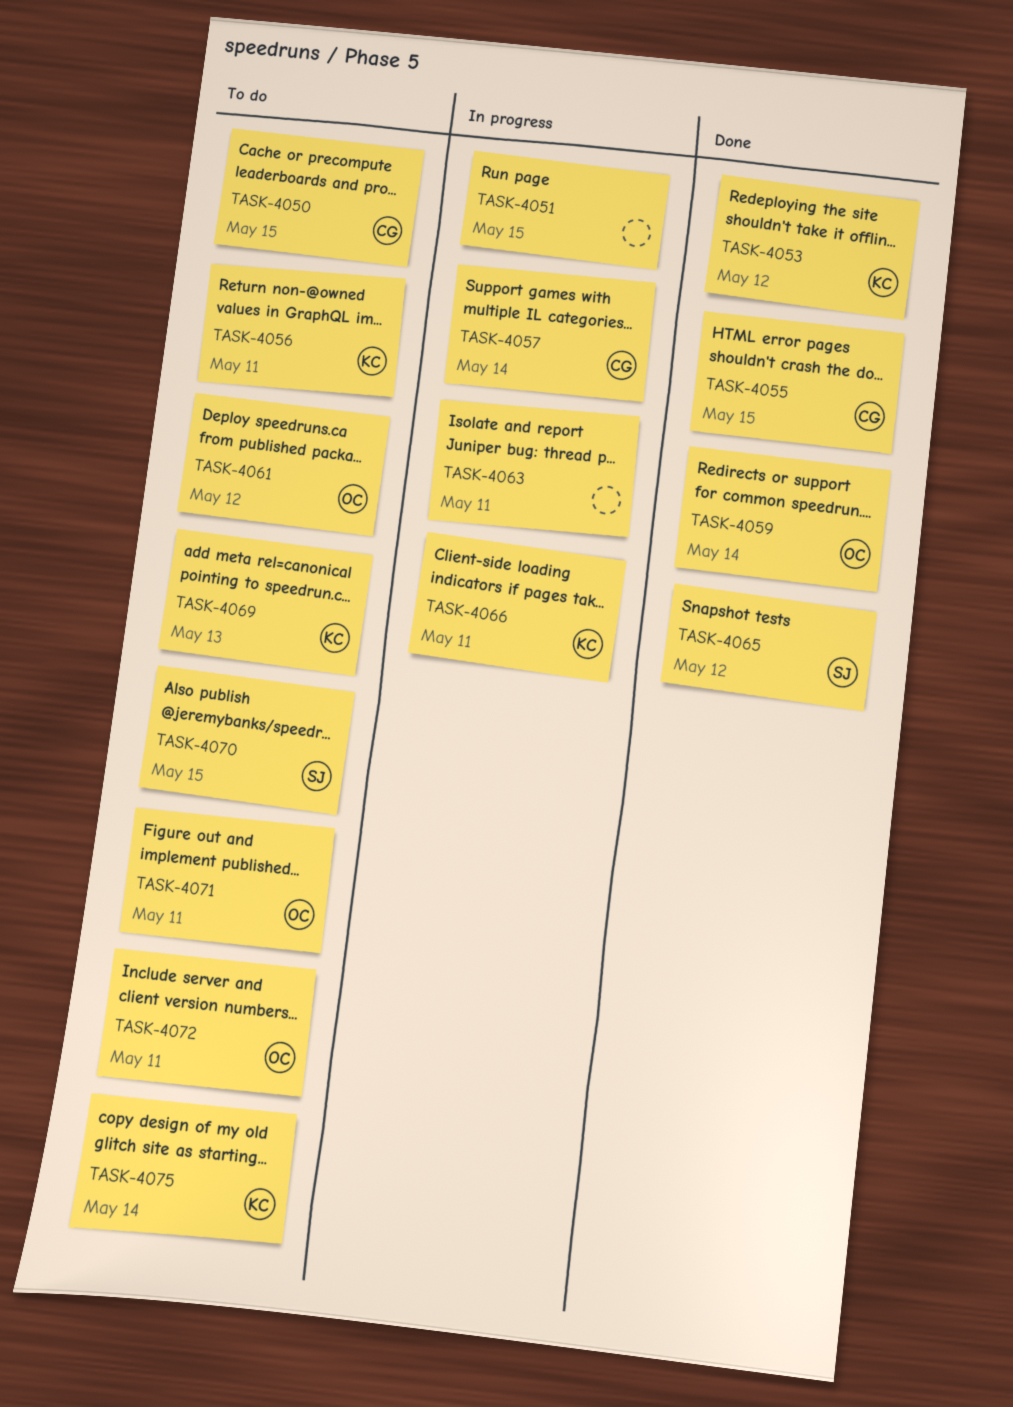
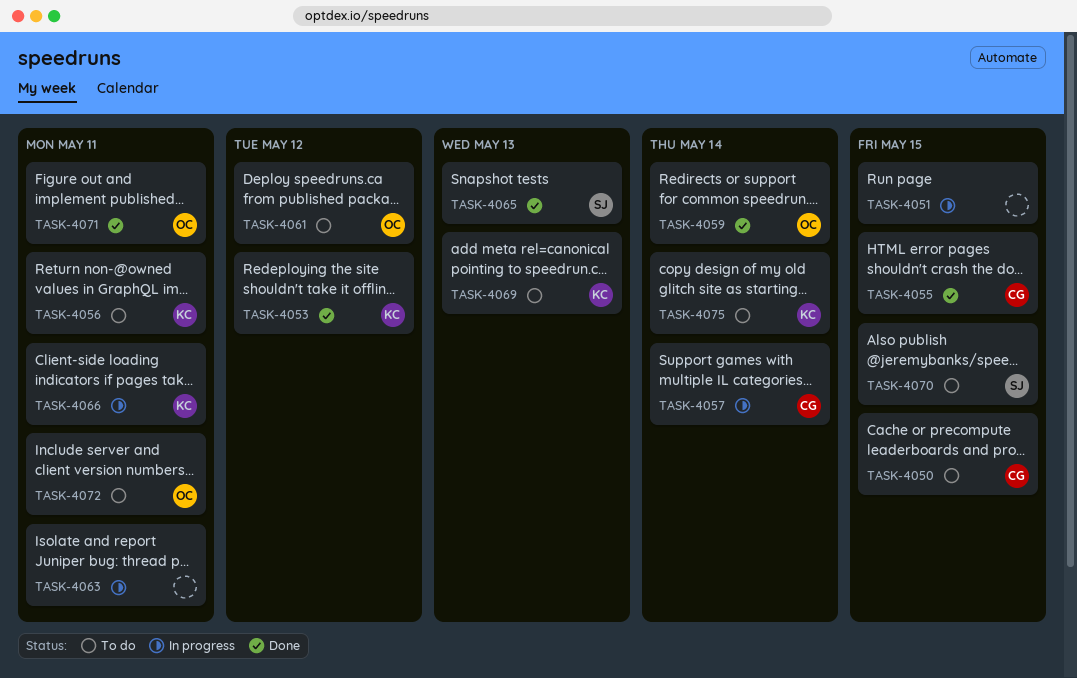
TASK-4065, due: May 12 -> May 13
TASK-4071, status: To do -> Done

